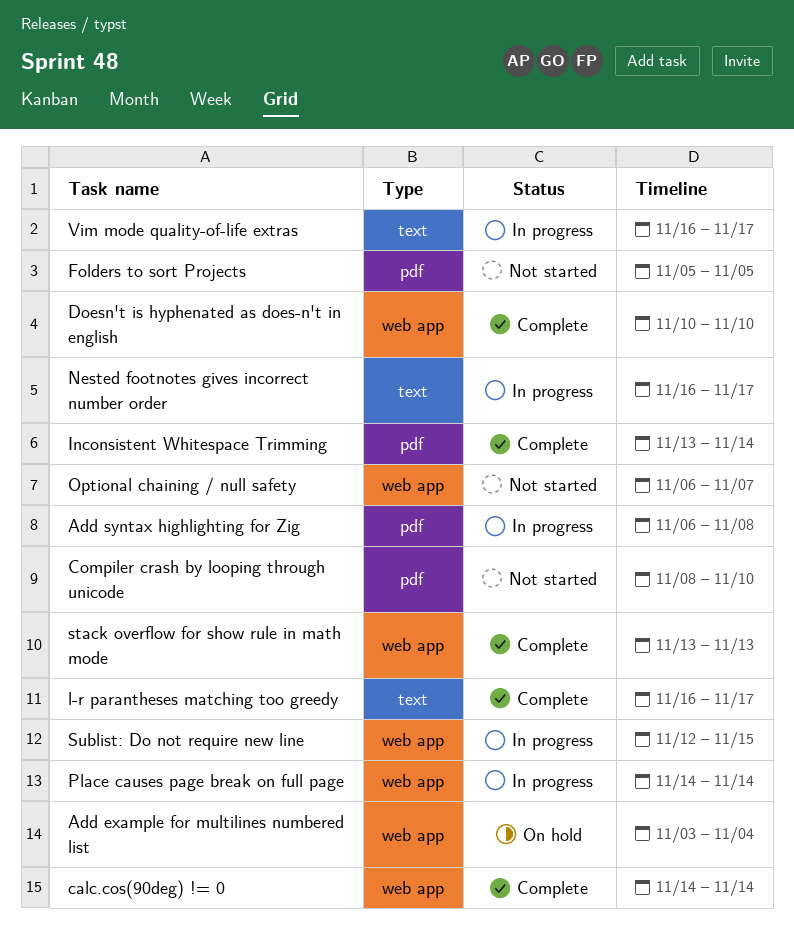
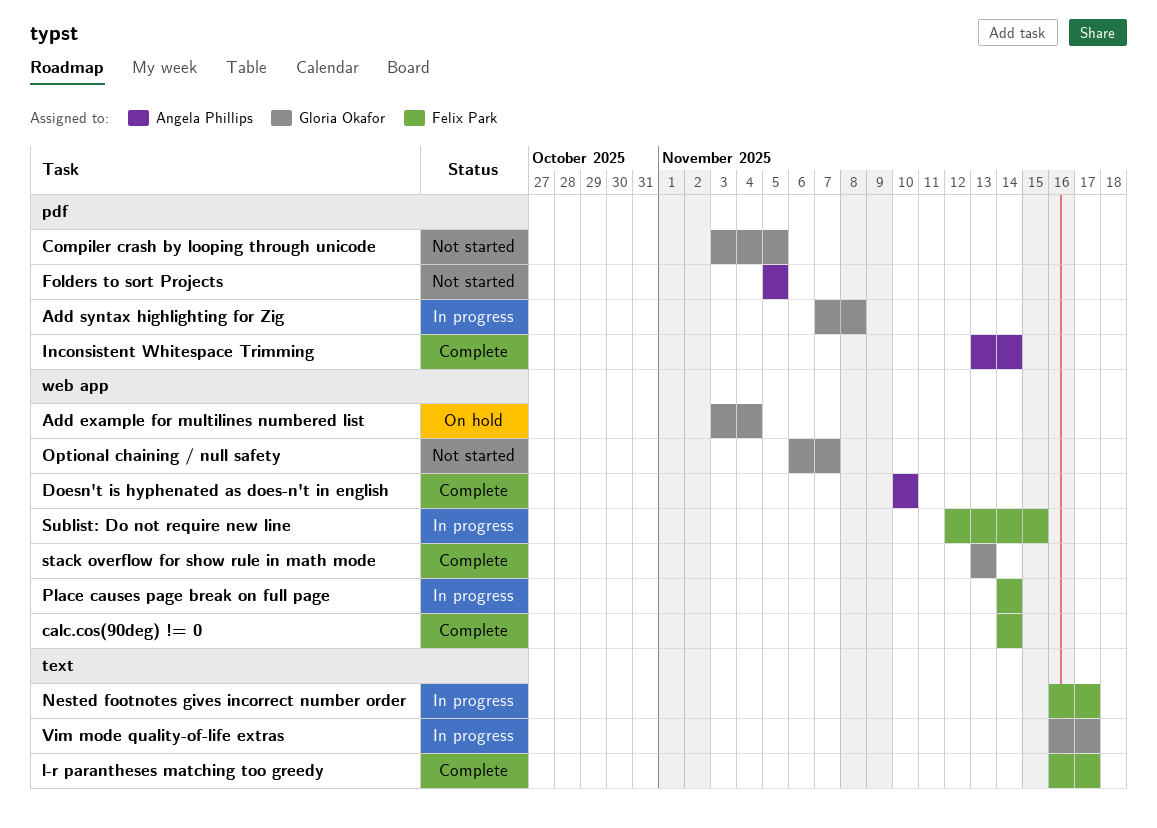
Add syntax highlighting for Zig, start: Nov 6 -> Nov 7
Compiler crash by looping through unicode, start: Nov 8 -> Nov 3
Compiler crash by looping through unicode, due: Nov 10 -> Nov 5

